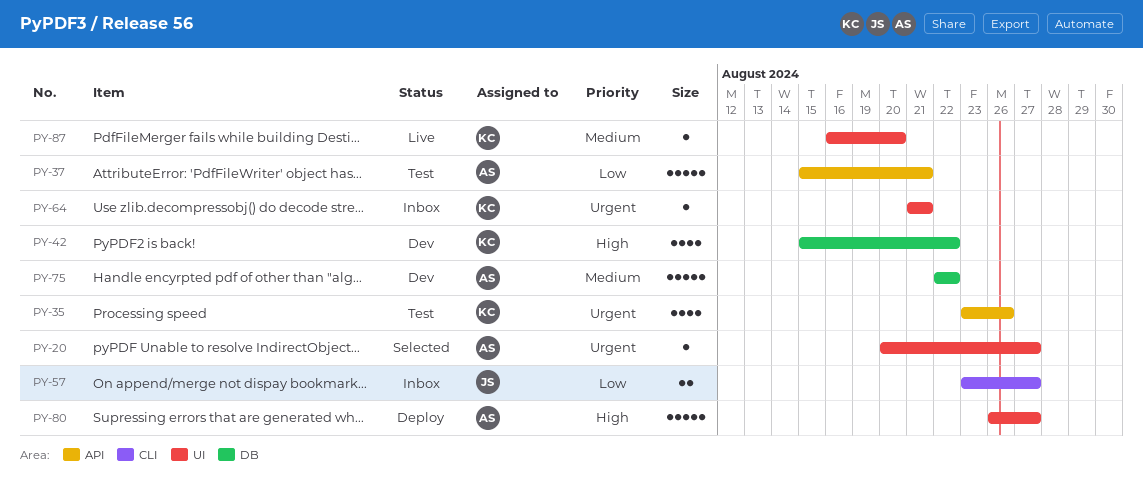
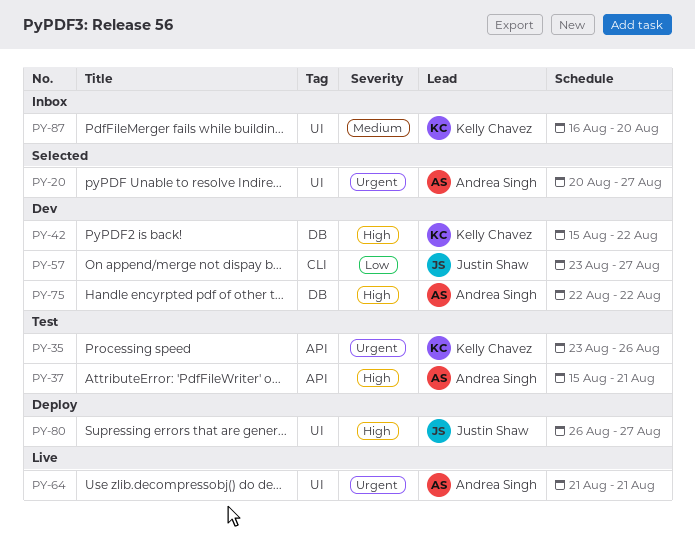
PY-37, priority: Low -> High
PY-57, status: Inbox -> Dev
PY-64, status: Inbox -> Live
PY-64, owner: Kelly Chavez -> Andrea Singh
PY-75, priority: Medium -> High
PY-80, owner: Andrea Singh -> Justin Shaw
PY-87, status: Live -> Inbox

